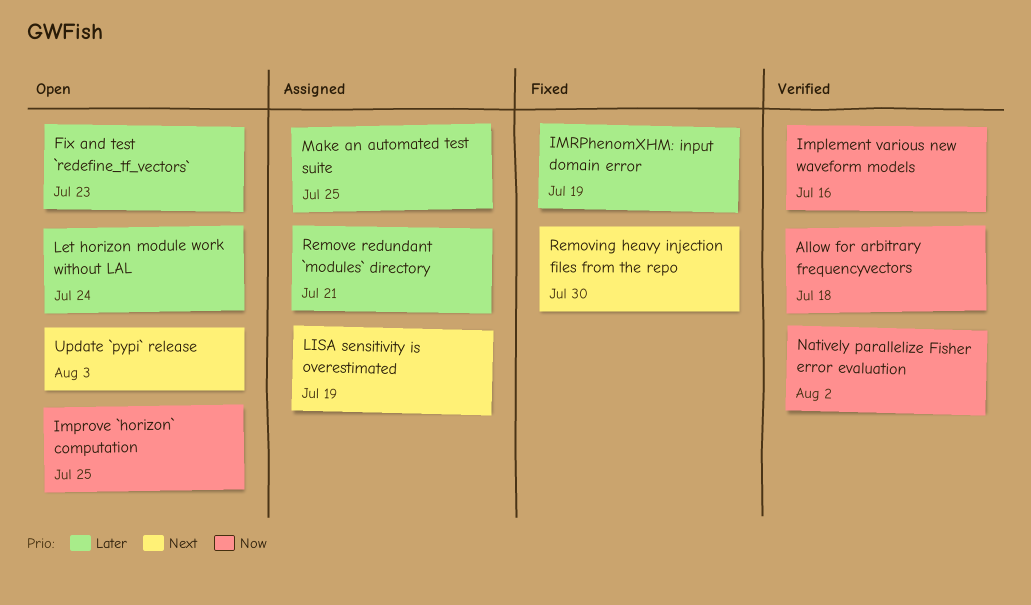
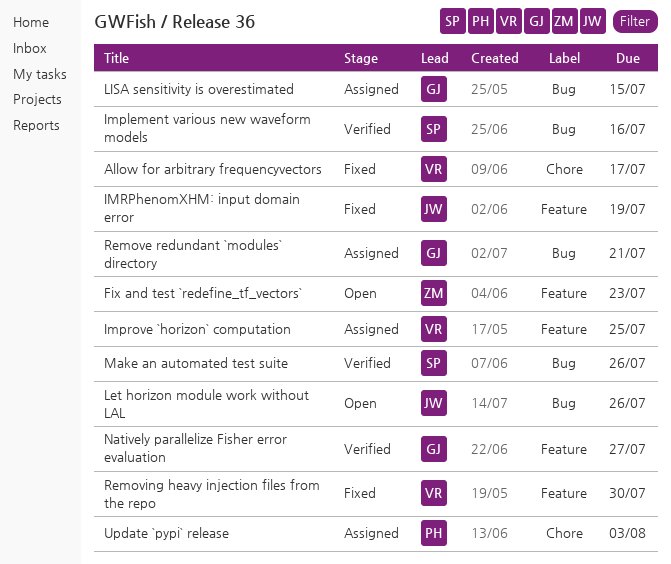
Allow for arbitrary frequencyvectors, status: Verified -> Fixed
Allow for arbitrary frequencyvectors, due: Jul 18 -> Jul 17
Improve `horizon` computation, status: Open -> Assigned
Let horizon module work without LAL, due: Jul 24 -> Jul 26
LISA sensitivity is overestimated, due: Jul 19 -> Jul 15
Make an automated test suite, status: Assigned -> Verified
Make an automated test suite, due: Jul 25 -> Jul 26
Natively parallelize Fisher error evaluation, due: Aug 2 -> Jul 27
Update `pypi` release, status: Open -> Assigned

